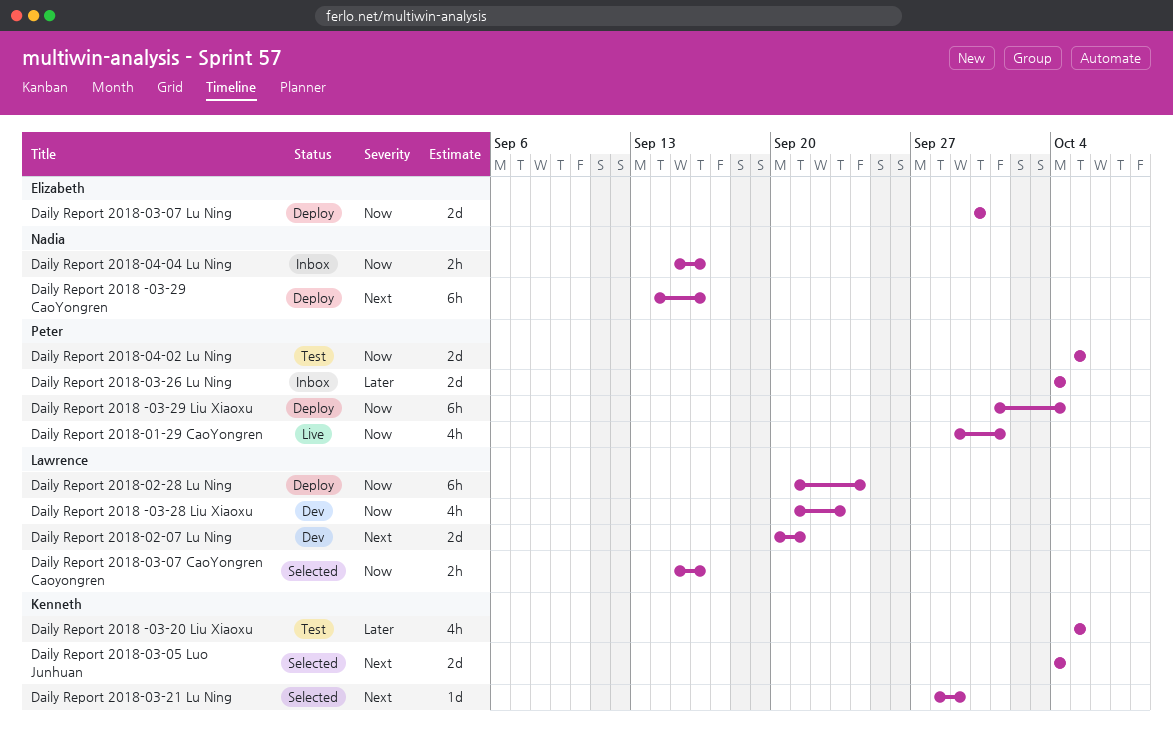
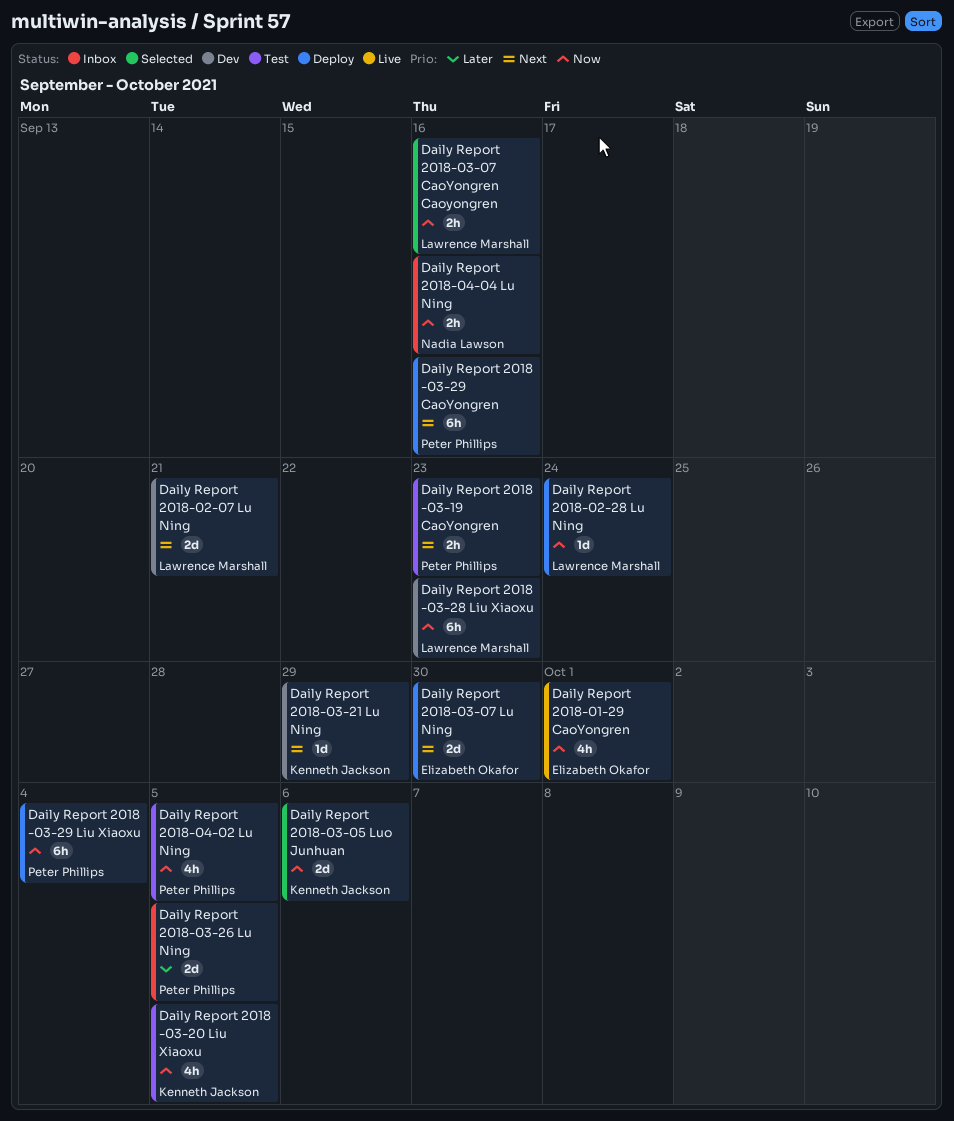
Daily Report 2018 -03-19 CaoYongren: none -> present
Daily Report 2018 -03-20 Liu Xiaoxu, priority: Later -> Now
Daily Report 2018 -03-28 Liu Xiaoxu, estimate: 4h -> 6h
Daily Report 2018 -03-29 CaoYongren, owner: Nadia Lawson -> Peter Phillips
Daily Report 2018-01-29 CaoYongren, owner: Peter Phillips -> Elizabeth Okafor
Daily Report 2018-02-28 Lu Ning, estimate: 6h -> 1d
Daily Report 2018-03-05 Luo Junhuan, priority: Next -> Now
Daily Report 2018-03-05 Luo Junhuan, due: Oct 4 -> Oct 6
Daily Report 2018-03-07 Lu Ning, priority: Now -> Next
Daily Report 2018-03-21 Lu Ning, status: Selected -> Dev
Daily Report 2018-03-26 Lu Ning, due: Oct 4 -> Oct 5
Daily Report 2018-04-02 Lu Ning, estimate: 2d -> 4h

